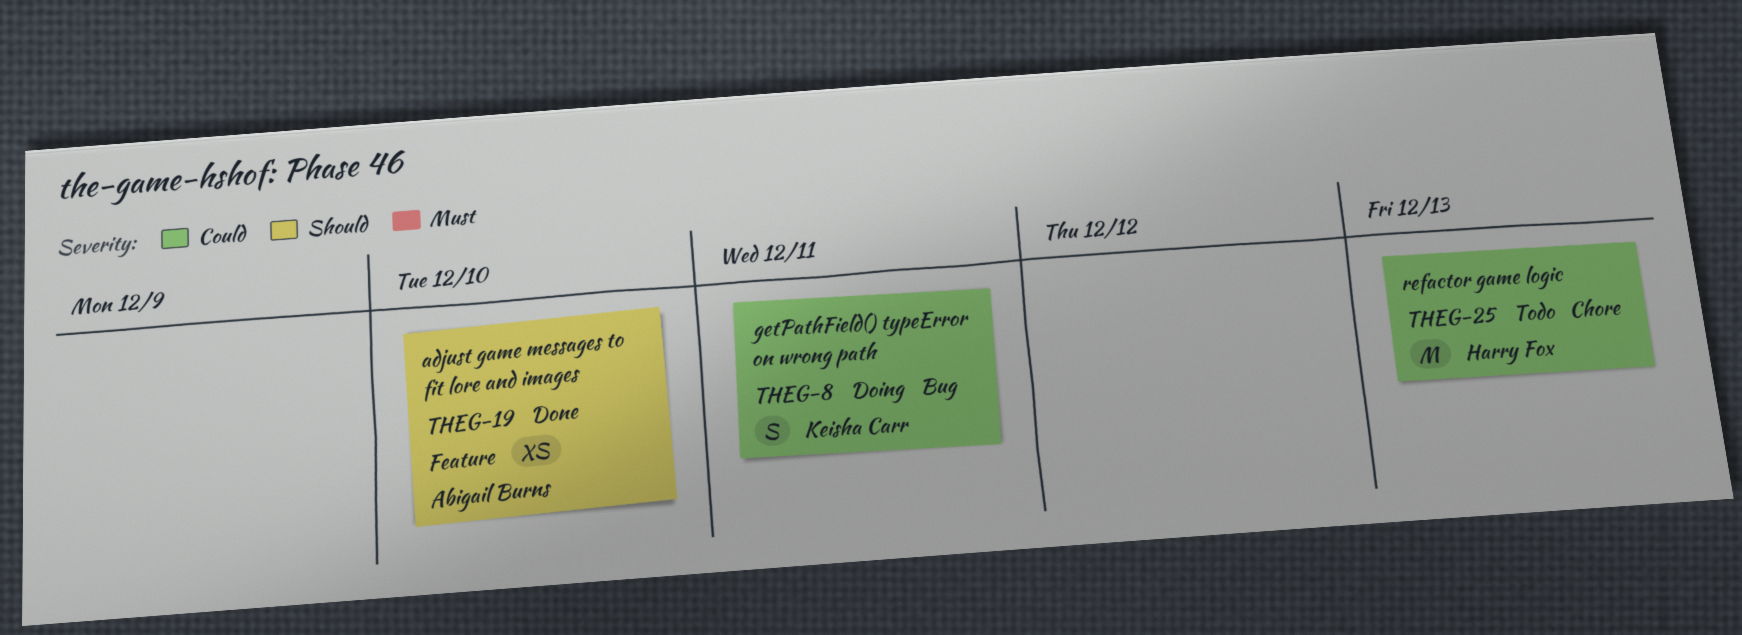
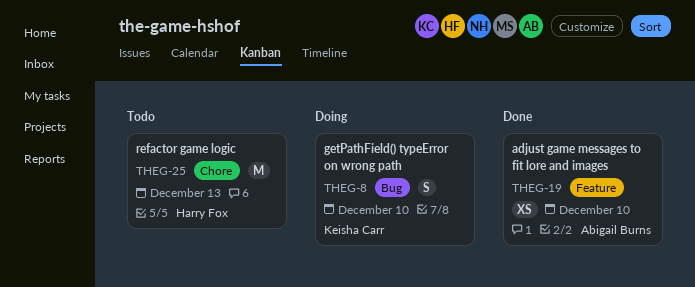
THEG-8, due: Dec 11 -> Dec 10

